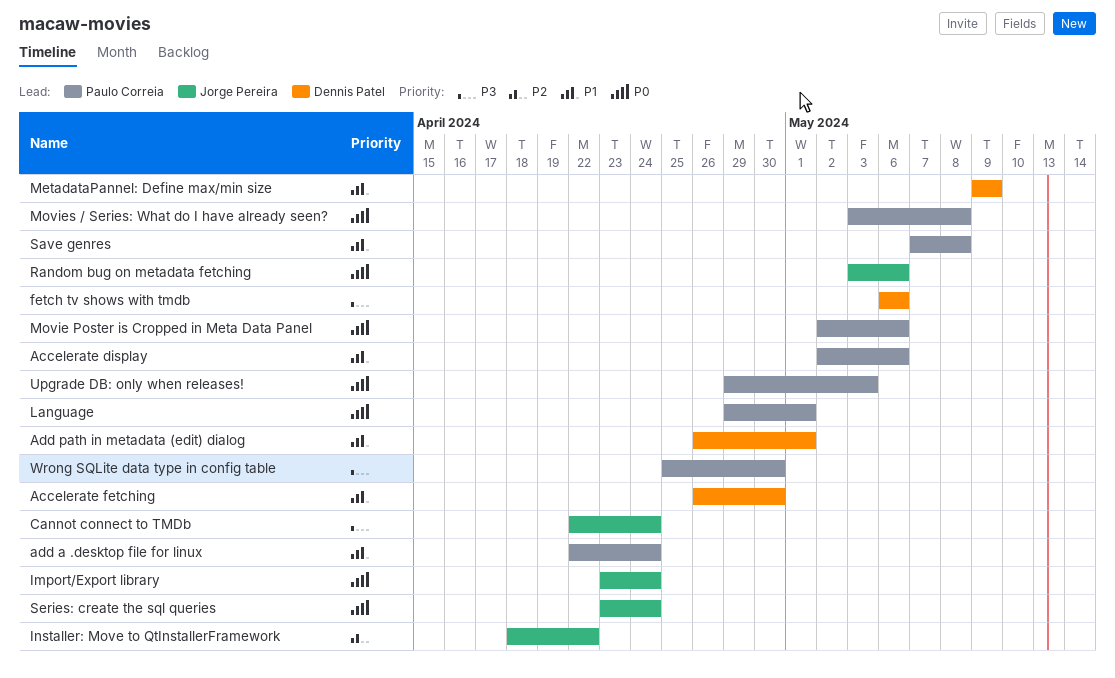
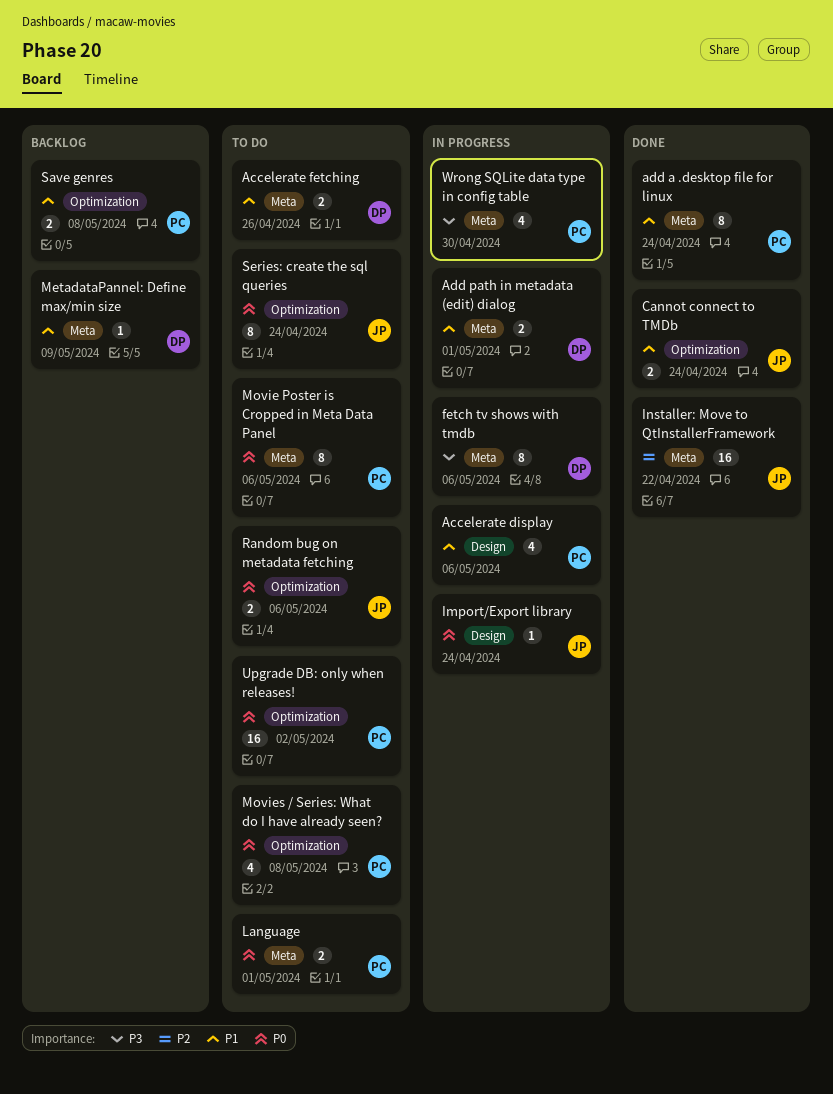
Accelerate fetching, due: Apr 30 -> Apr 26
Cannot connect to TMDb, priority: P3 -> P1
Upgrade DB: only when releases!, due: May 3 -> May 2

